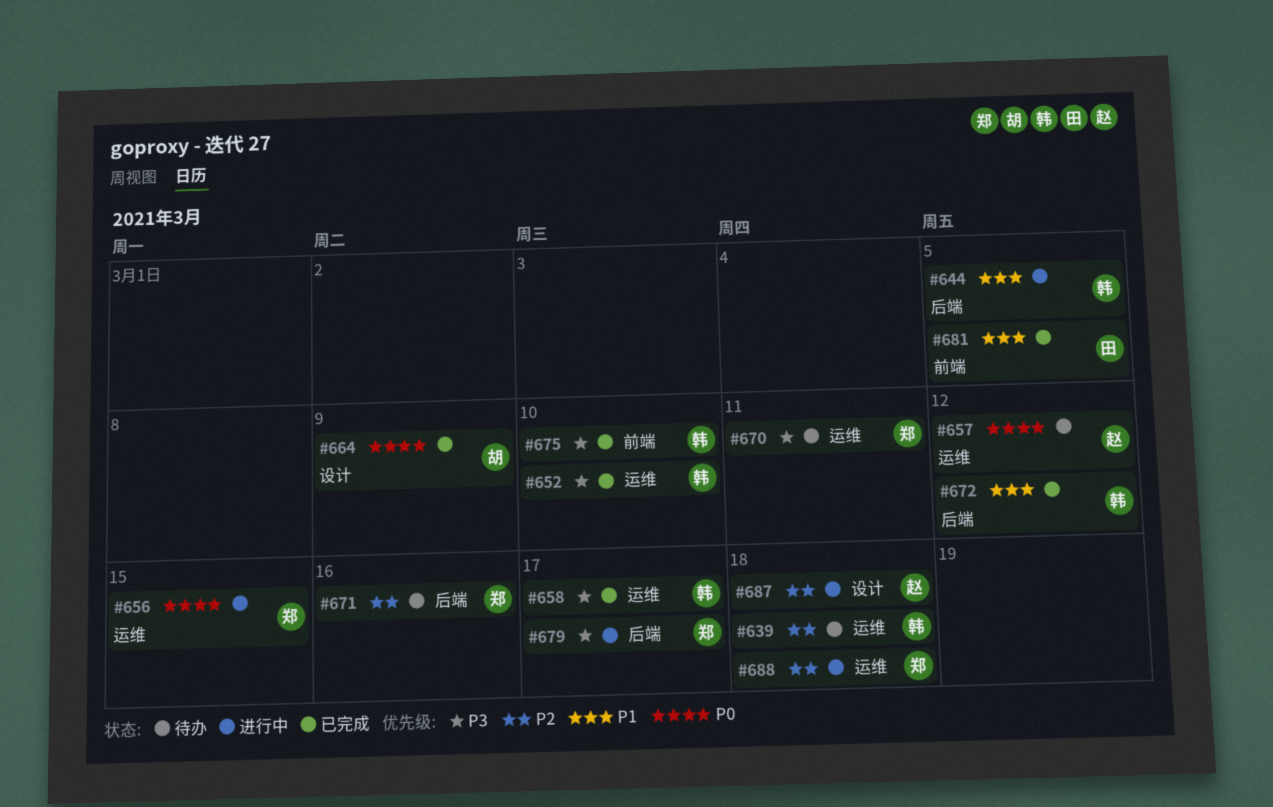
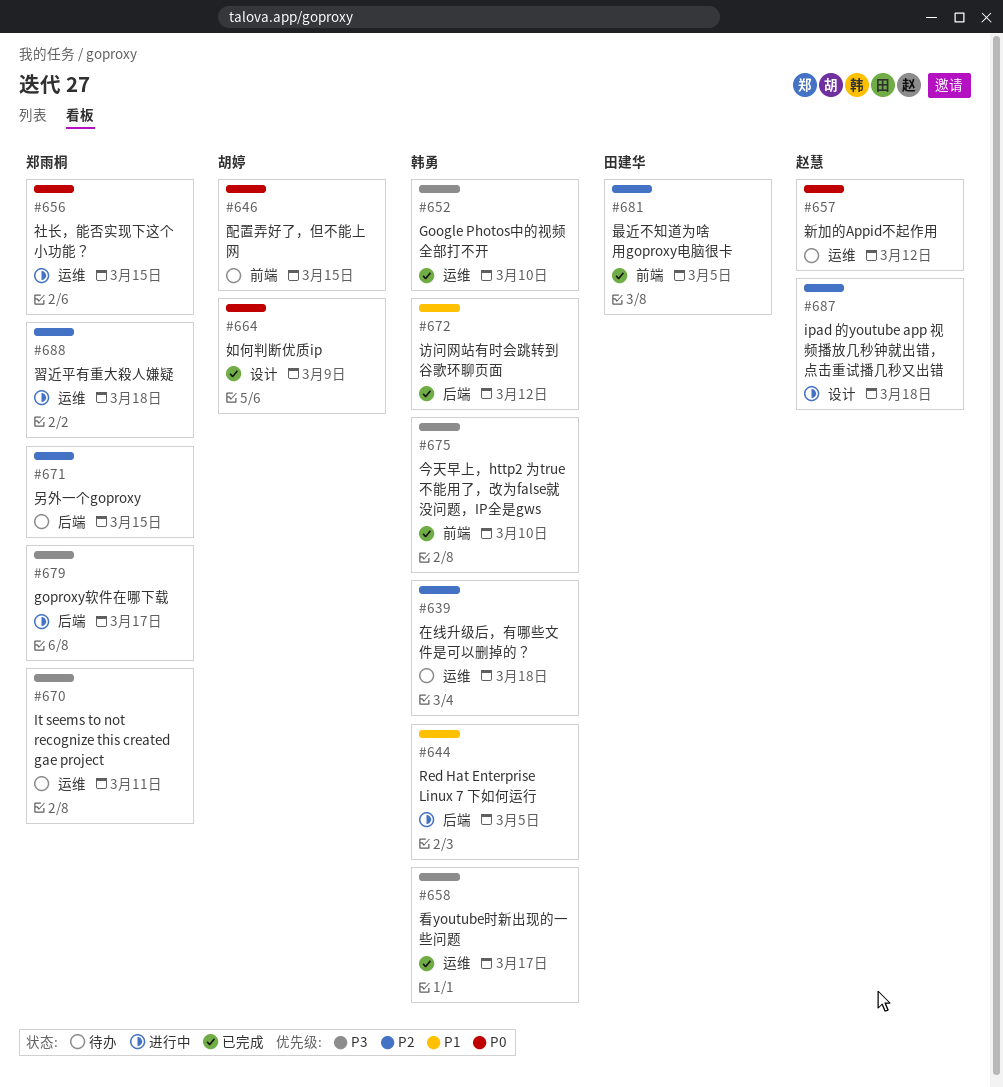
#646: none -> present
#671, due: Mar 16 -> Mar 15
#681, priority: P1 -> P2

